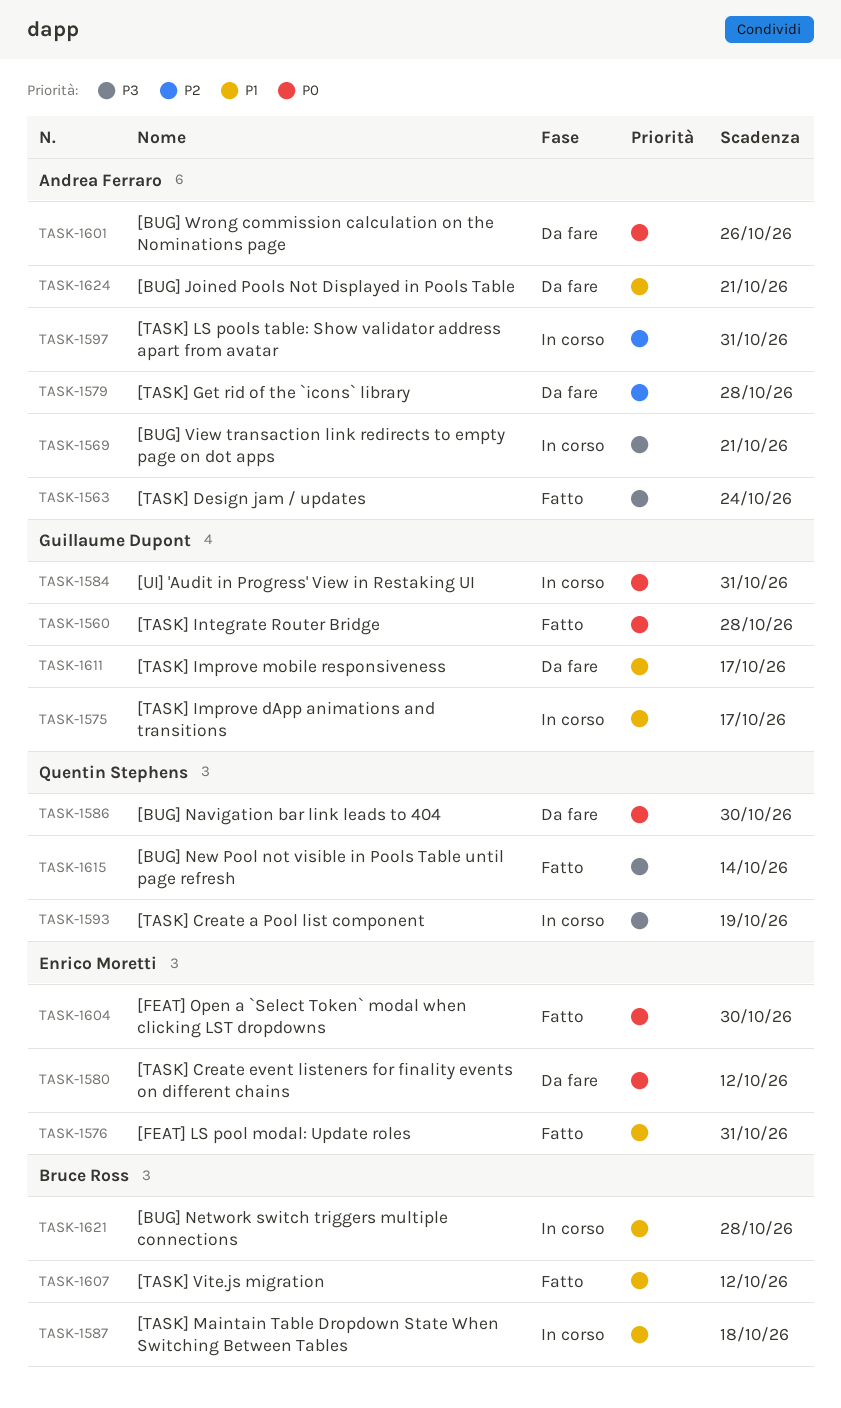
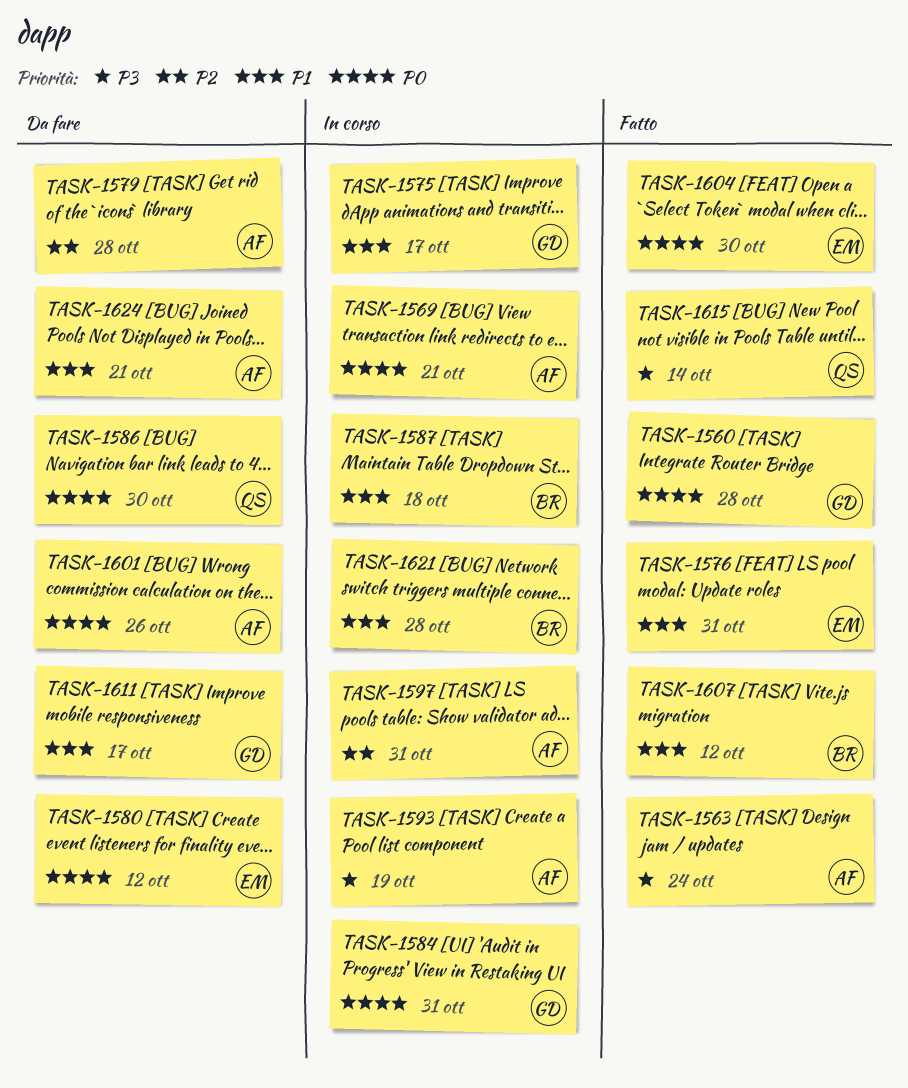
TASK-1569, priority: P3 -> P0
TASK-1593, owner: Quentin Stephens -> Andrea Ferraro

